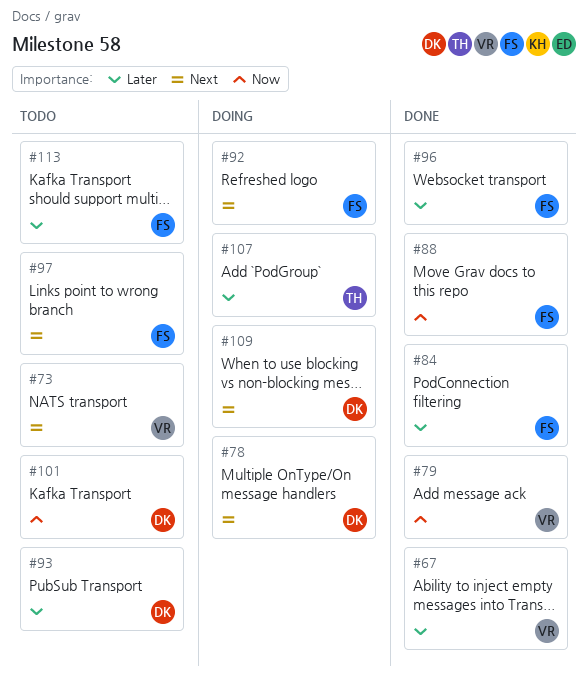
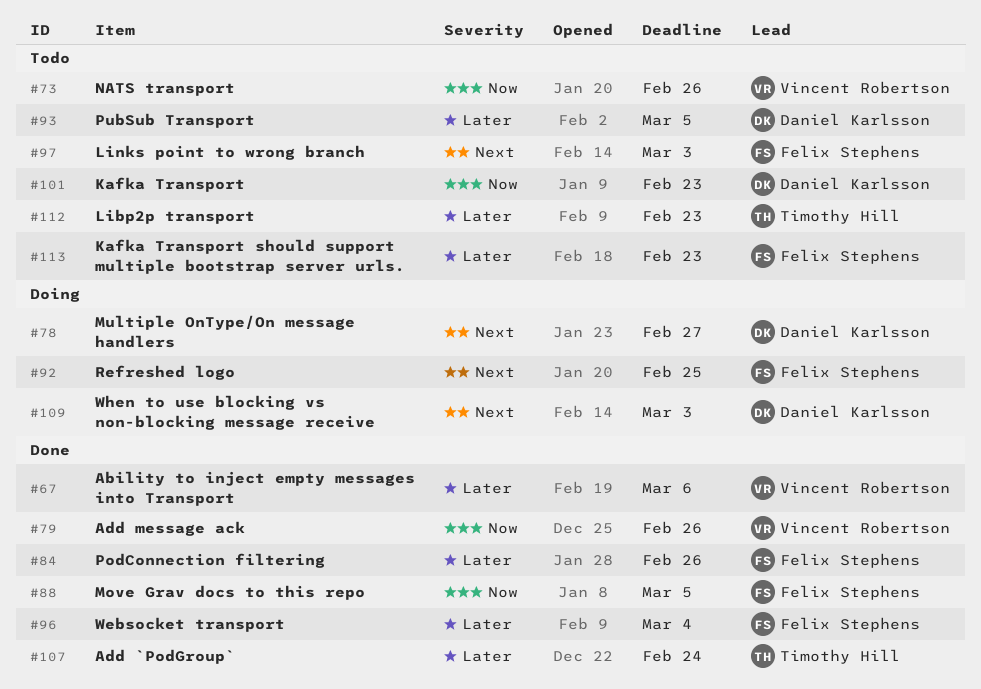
#73, priority: Next -> Now
#107, status: Doing -> Done
#112: none -> present

